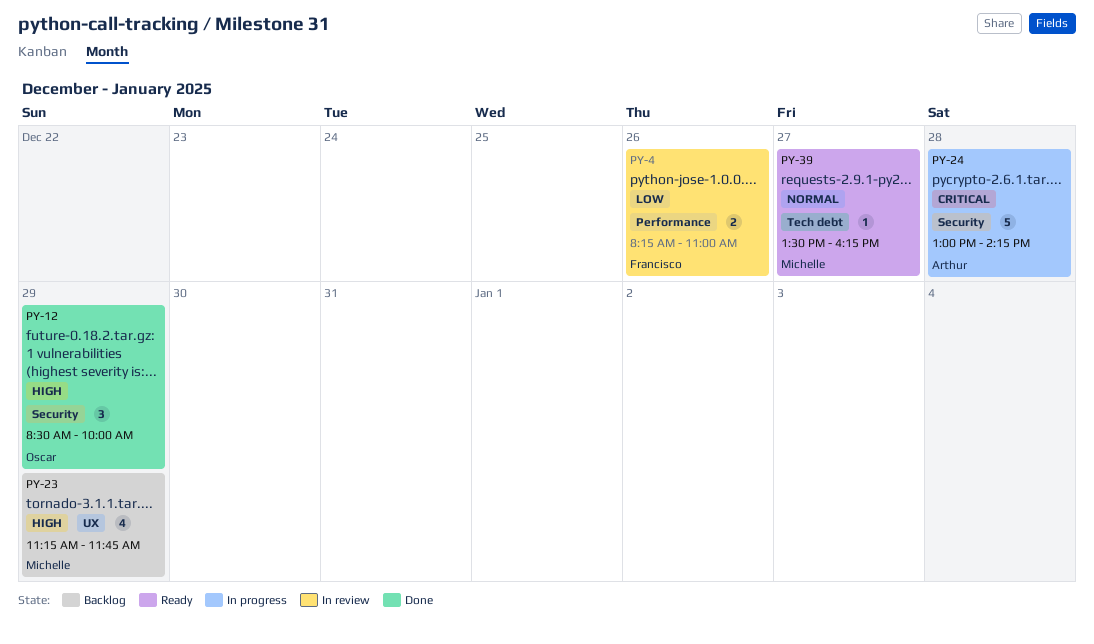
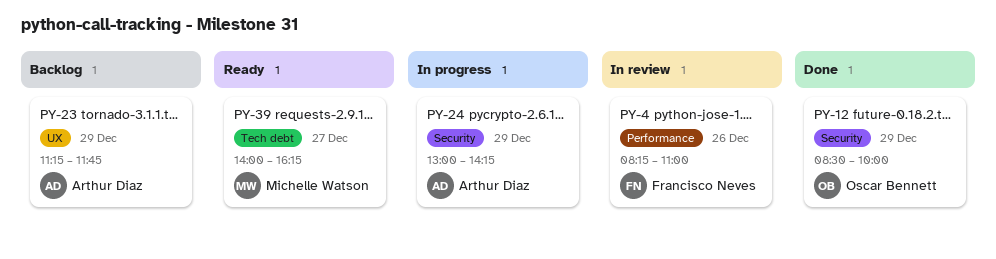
PY-23, owner: Michelle Watson -> Arthur Diaz
PY-24, day: Dec 28 -> Dec 29
PY-39, begins: 13:30 -> 14:00

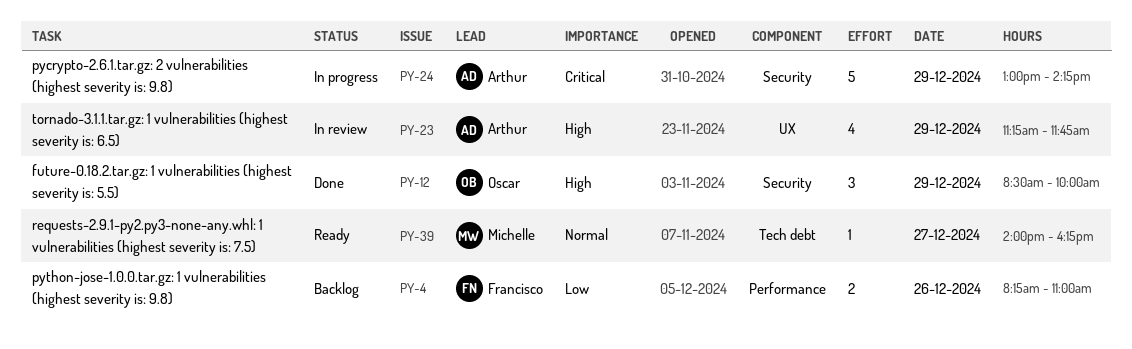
PY-4, status: In review -> Backlog
PY-23, status: Backlog -> In review

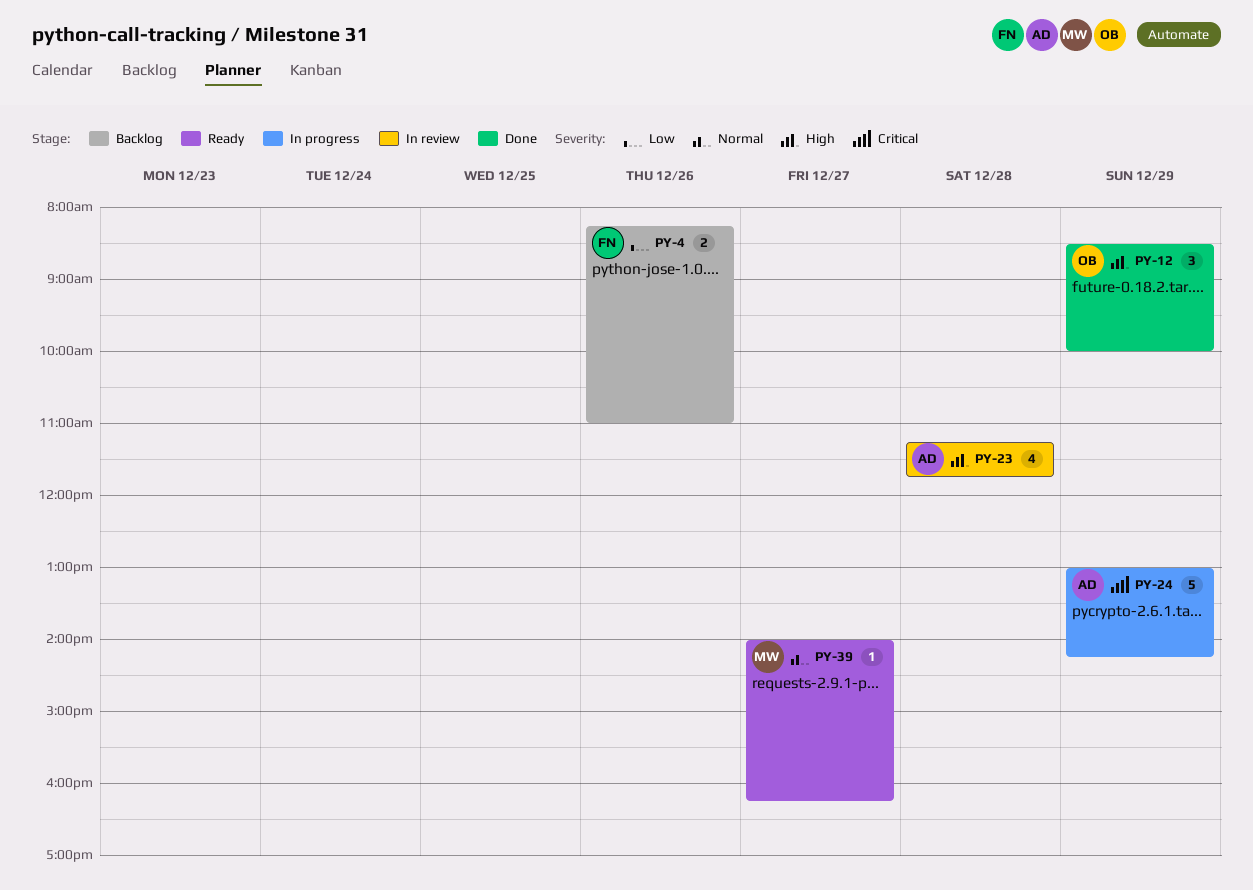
PY-23, day: Dec 29 -> Dec 28

